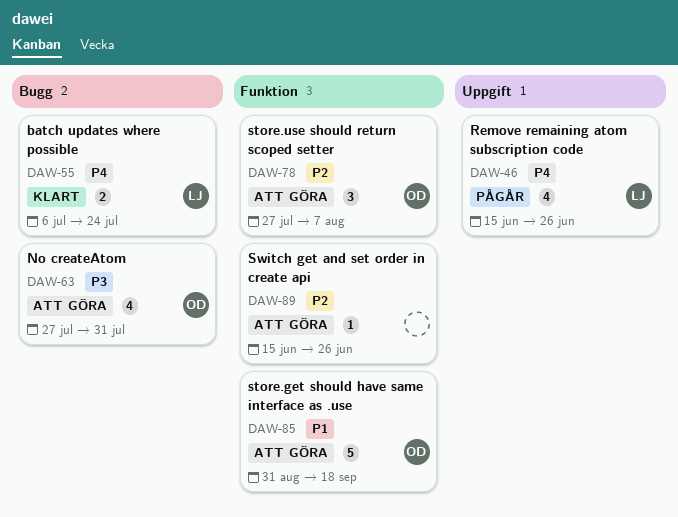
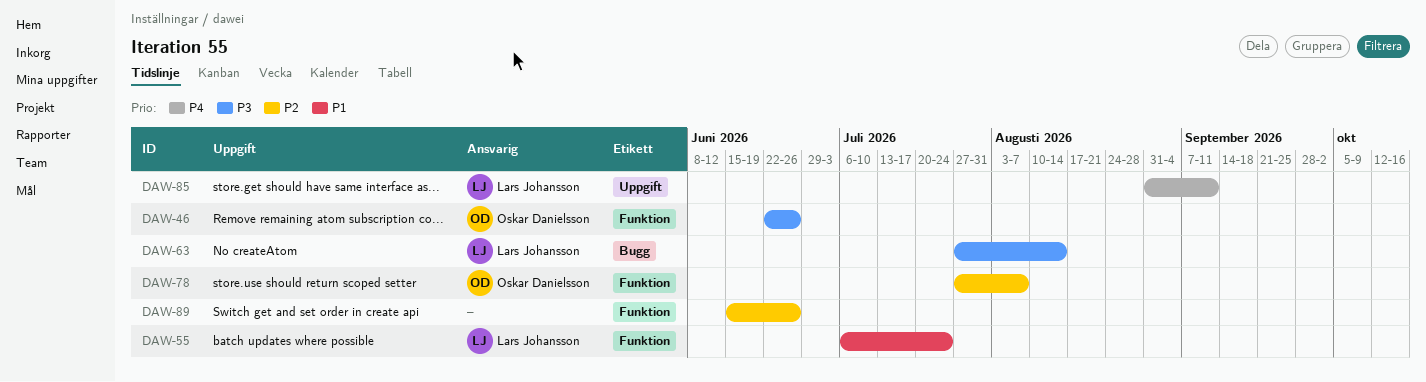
DAW-46, owner: Lars Johansson -> Oskar Danielsson
DAW-46, priority: P4 -> P3
DAW-46, label: Uppgift -> Funktion
DAW-46, start: Jun 15 -> Jun 22
DAW-55, priority: P4 -> P1
DAW-55, label: Bugg -> Funktion
DAW-63, owner: Oskar Danielsson -> Lars Johansson
DAW-63, due: Jul 31 -> Aug 14
DAW-85, owner: Oskar Danielsson -> Lars Johansson
DAW-85, priority: P1 -> P4
DAW-85, label: Funktion -> Uppgift
DAW-85, due: Sep 18 -> Sep 11

